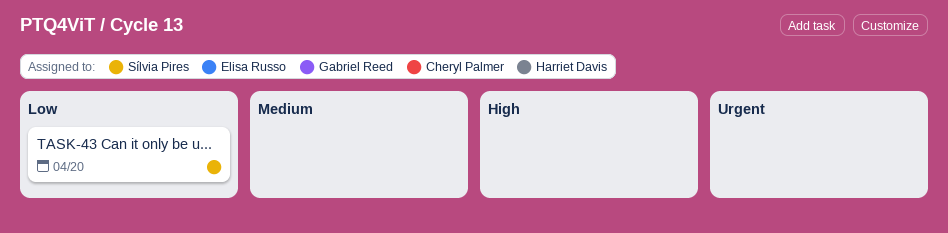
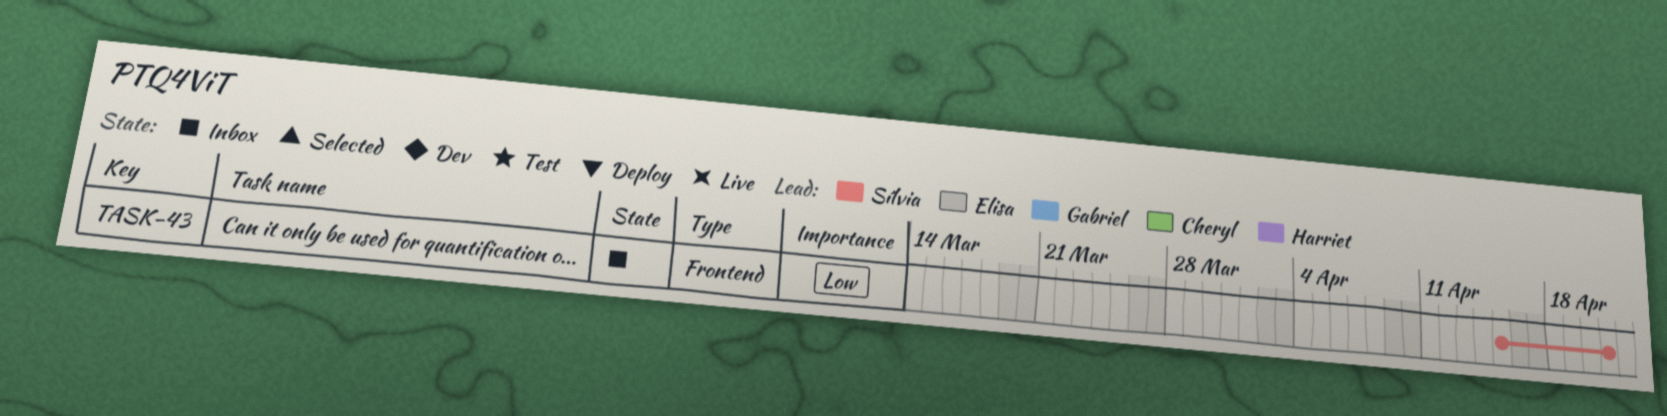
TASK-43, due: Apr 20 -> Apr 21

